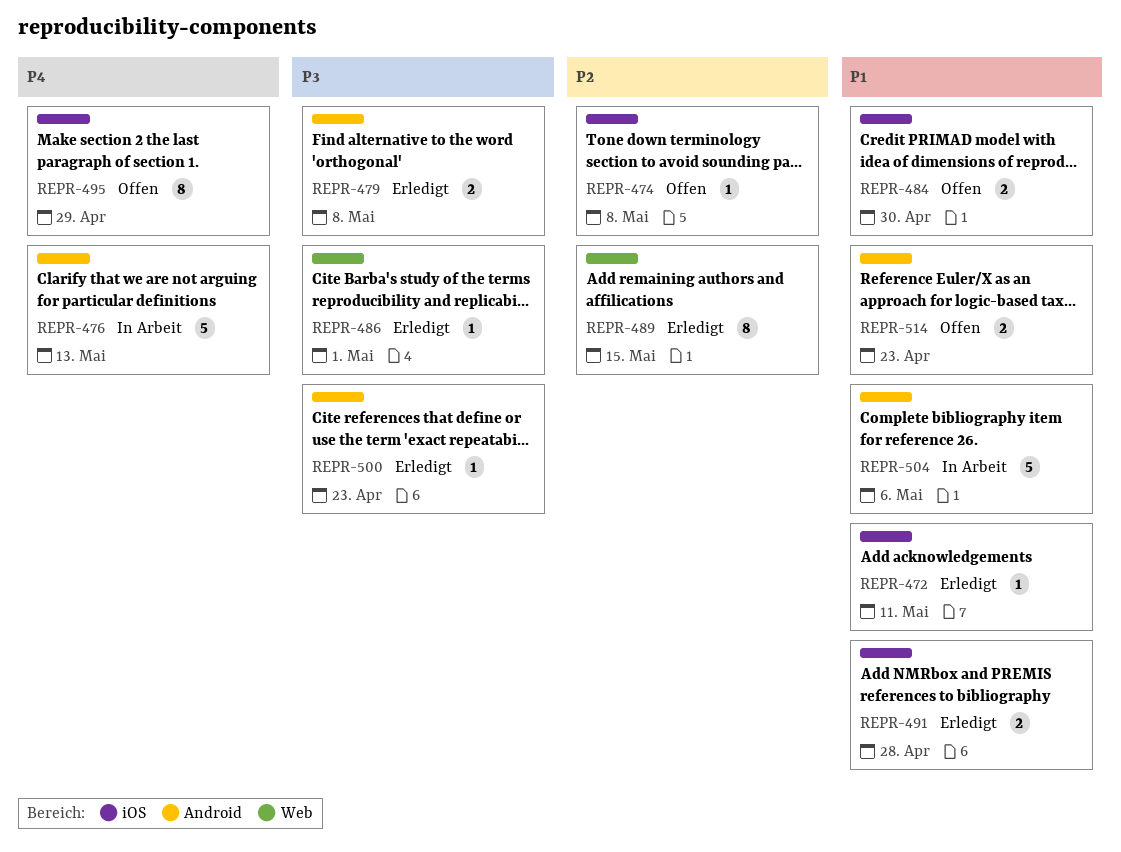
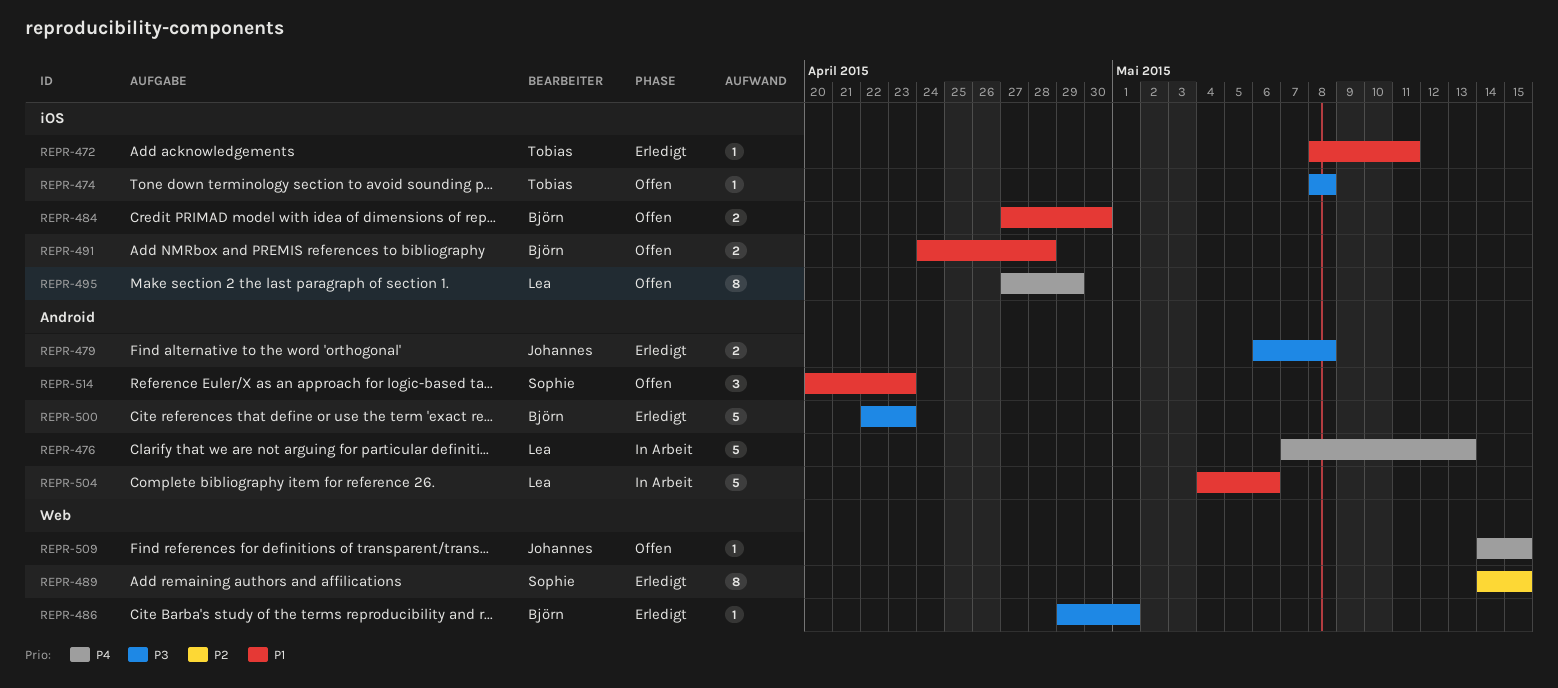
REPR-474, priority: P2 -> P3
REPR-491, status: Erledigt -> Offen
REPR-500, estimate: 1 -> 5
REPR-509: none -> present
REPR-514, estimate: 2 -> 3

